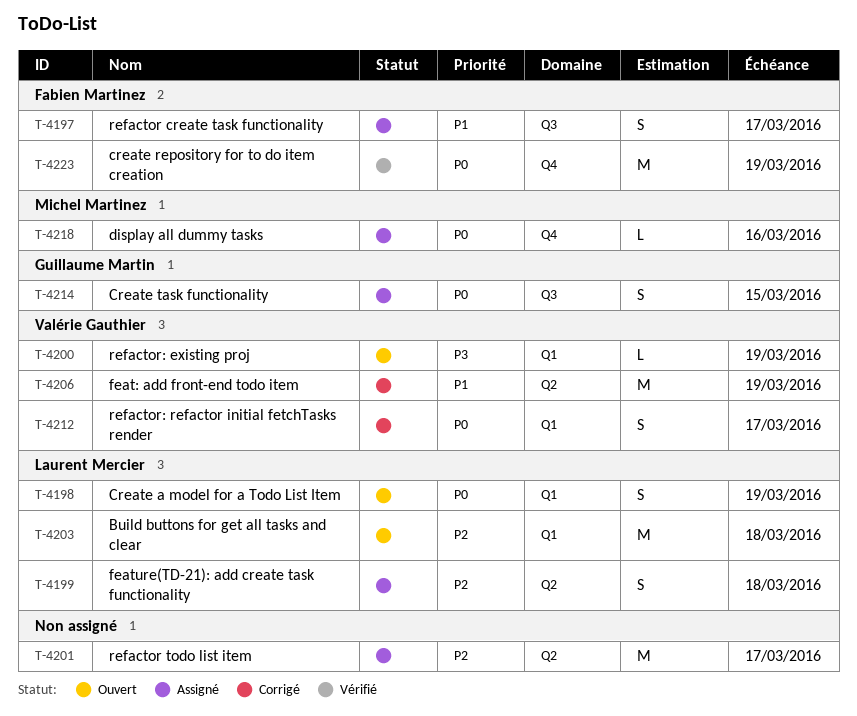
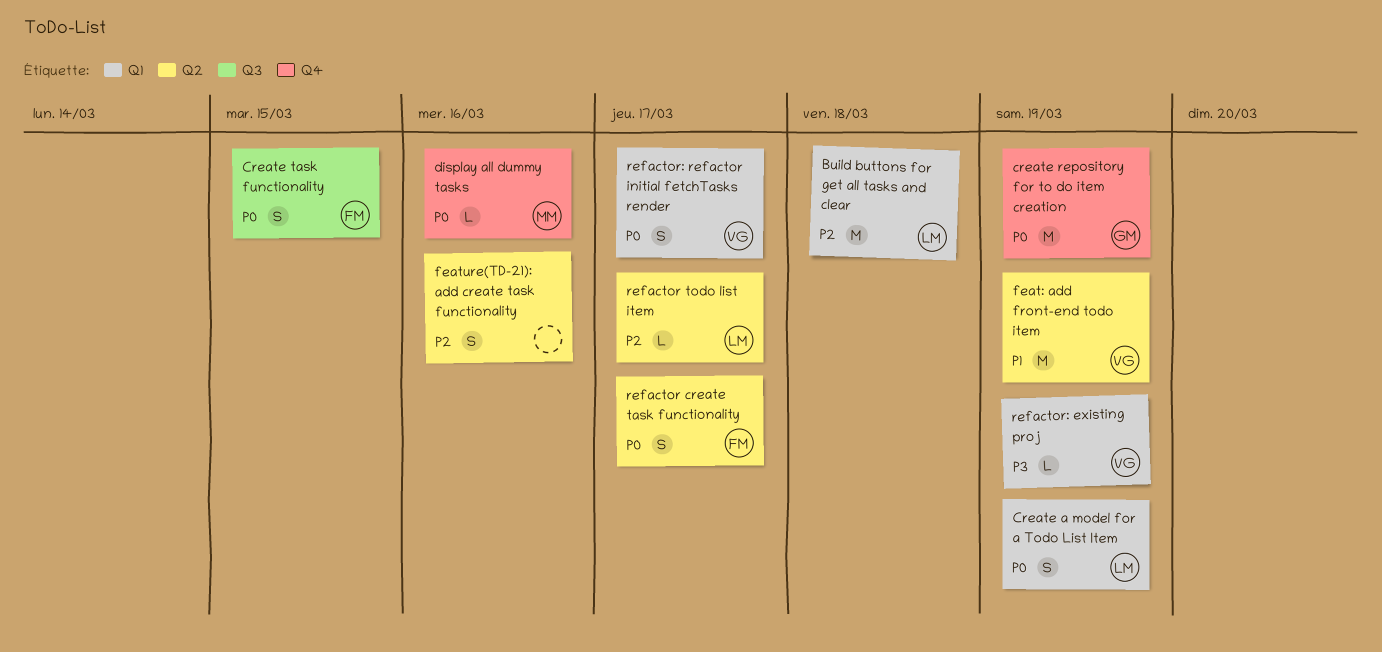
create repository for to do item creation, owner: Fabien Martinez -> Guillaume Martin
Create task functionality, owner: Guillaume Martin -> Fabien Martinez
feature(TD-21): add create task functionality, owner: Laurent Mercier -> none
feature(TD-21): add create task functionality, due: Mar 18 -> Mar 16
refactor create task functionality, priority: P1 -> P0
refactor create task functionality, label: Q3 -> Q2
refactor todo list item, owner: none -> Laurent Mercier
refactor todo list item, estimate: M -> L

